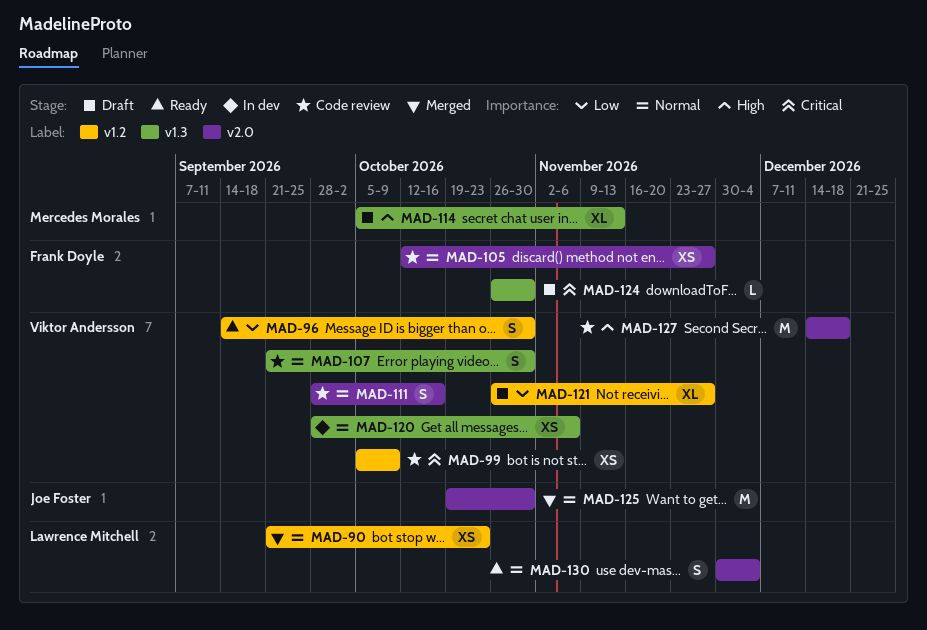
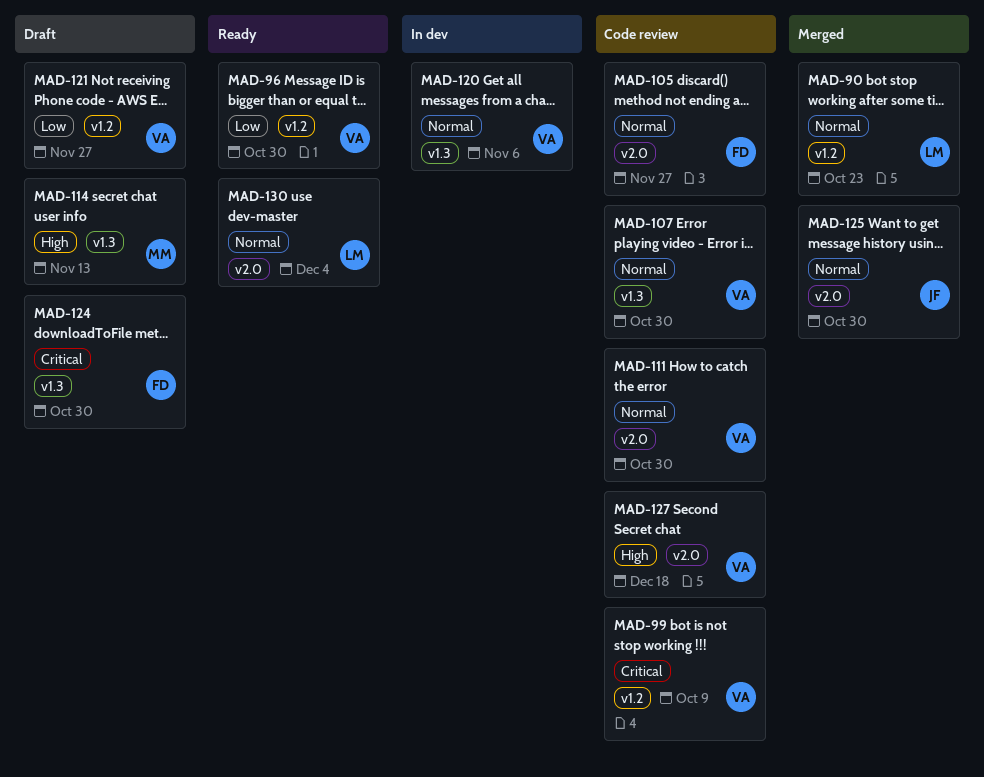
MAD-111, due: Oct 16 -> Oct 30

